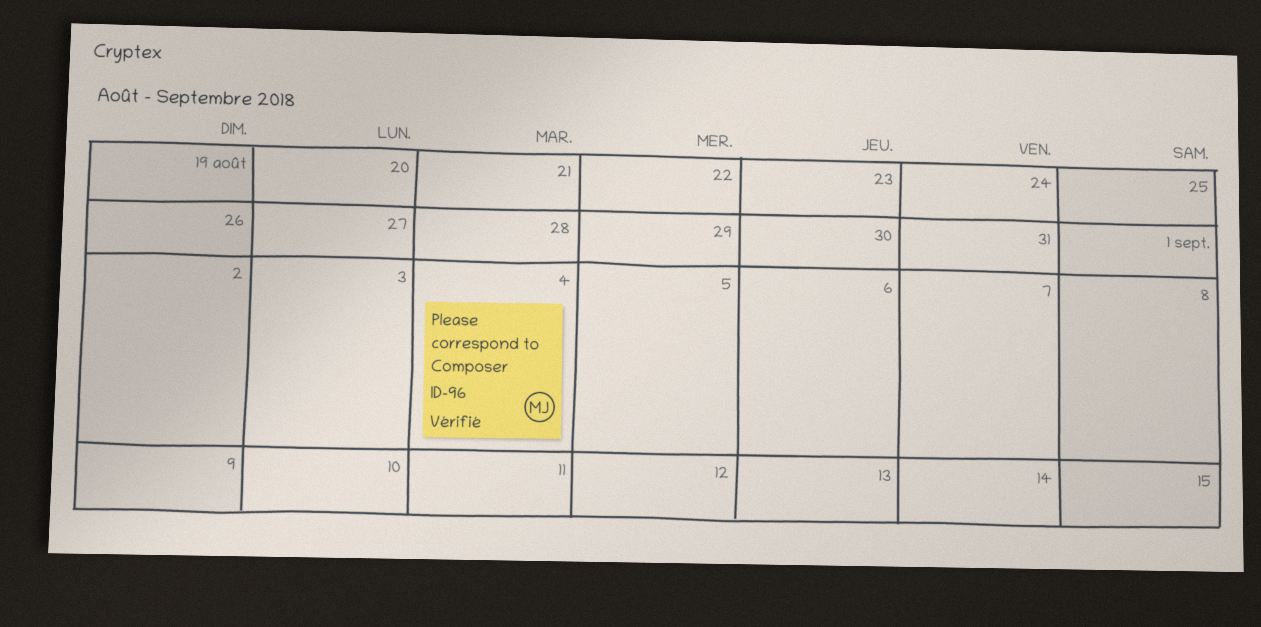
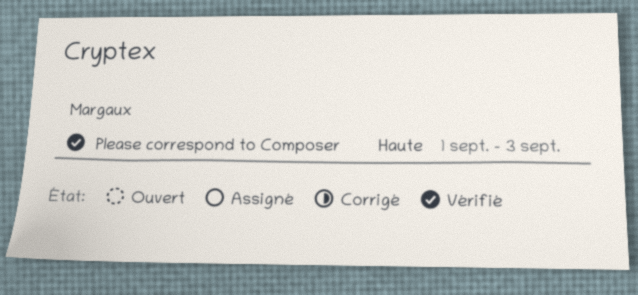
Please correspond to Composer, due: Sep 4 -> Sep 3

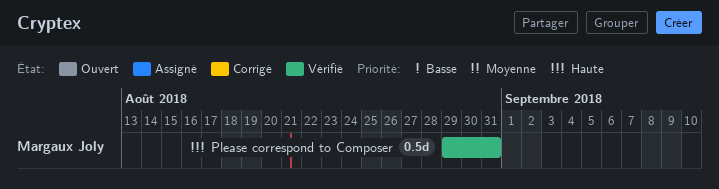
Please correspond to Composer, start: Sep 1 -> Aug 29
Please correspond to Composer, due: Sep 3 -> Aug 31

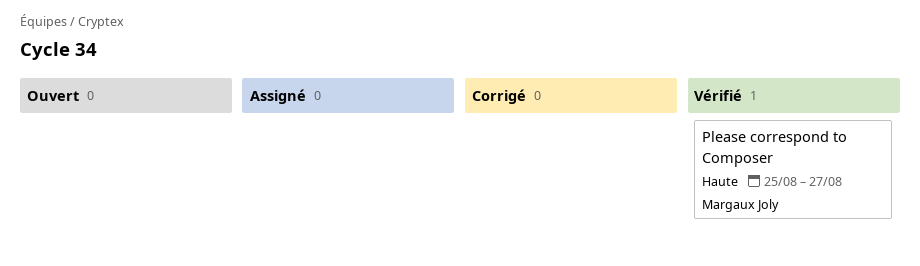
Please correspond to Composer, start: Aug 29 -> Aug 25
Please correspond to Composer, due: Aug 31 -> Aug 27

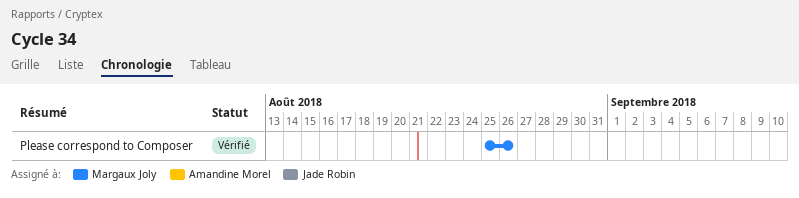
Please correspond to Composer, due: Aug 27 -> Aug 26

